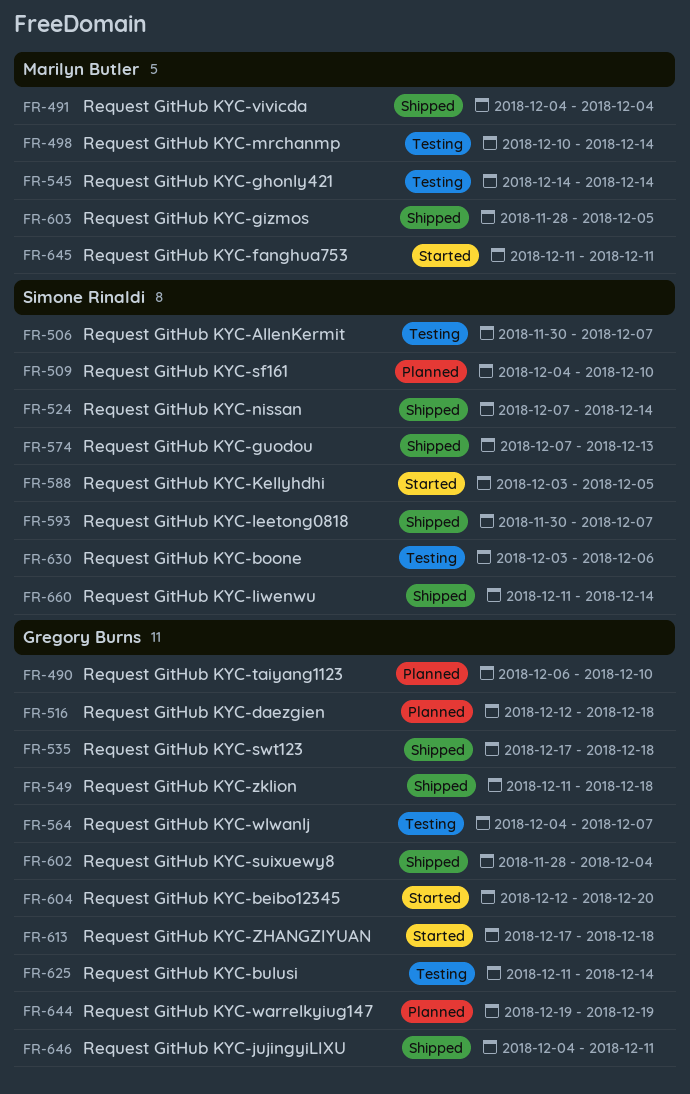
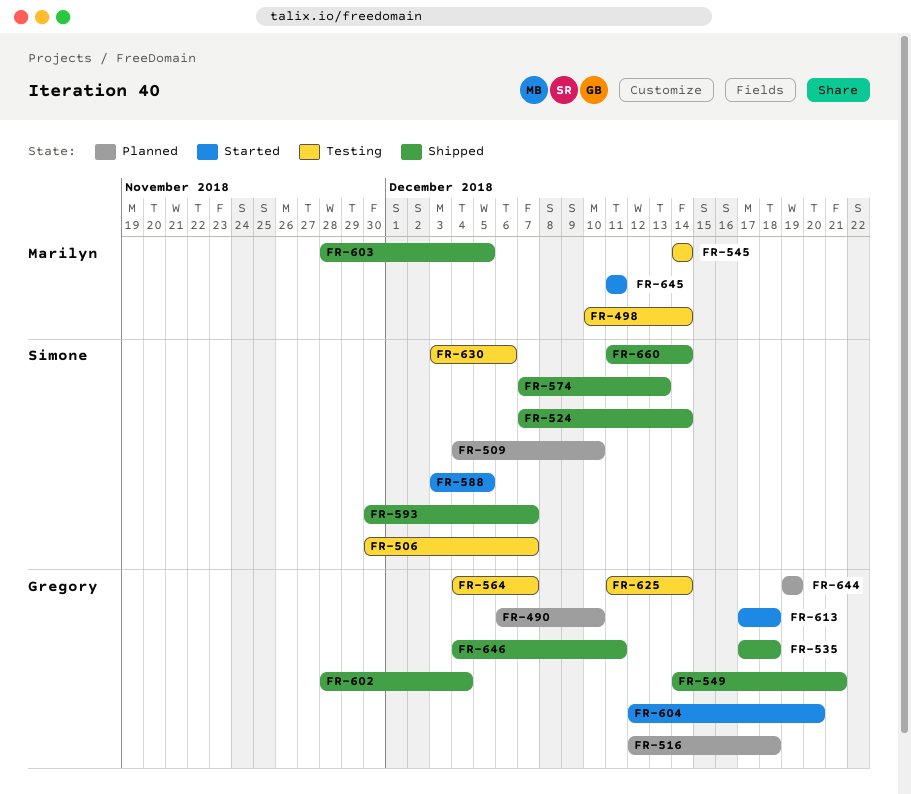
FR-491: present -> none
FR-549, start: Dec 11 -> Dec 14
FR-549, due: Dec 18 -> Dec 21

